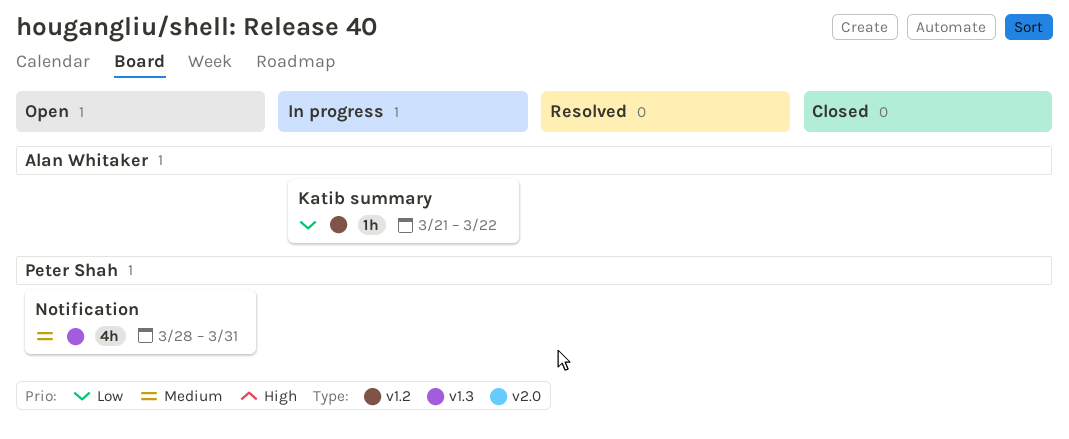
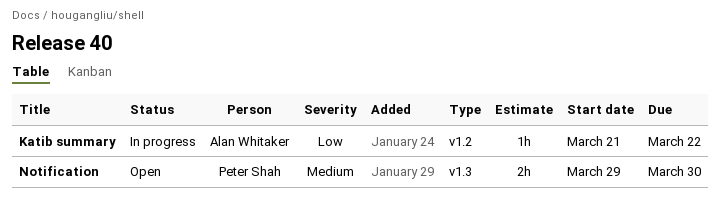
Notification, estimate: 4h -> 2h
Notification, start: Mar 28 -> Mar 29
Notification, due: Mar 31 -> Mar 30

